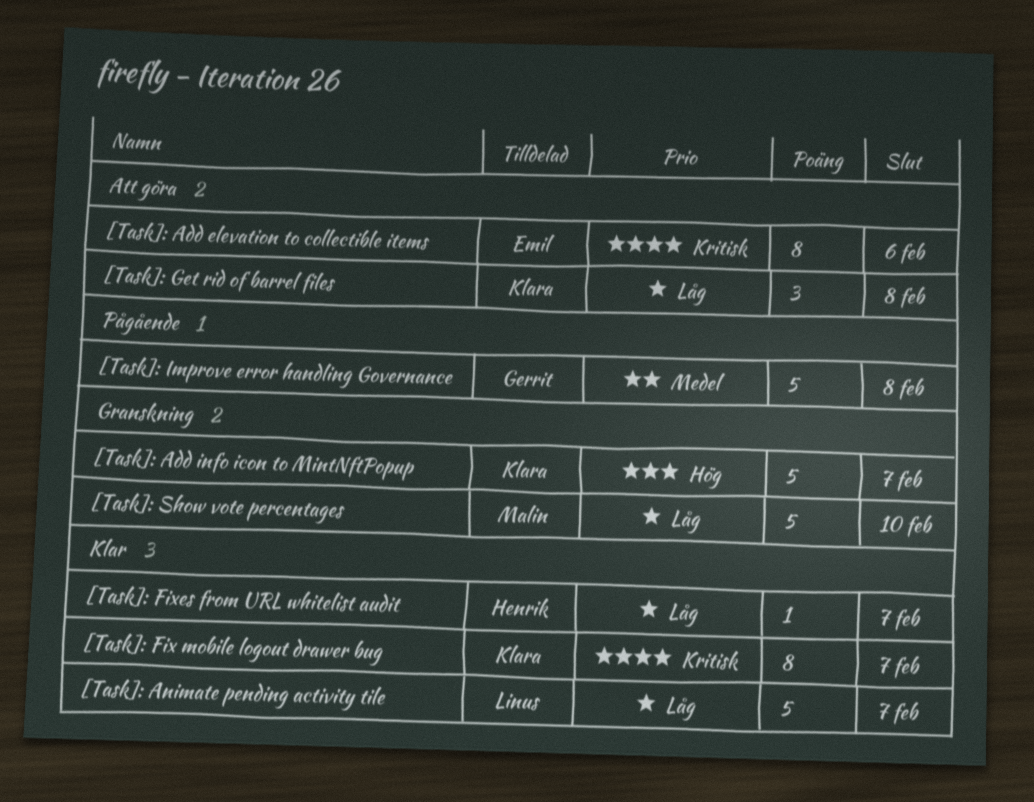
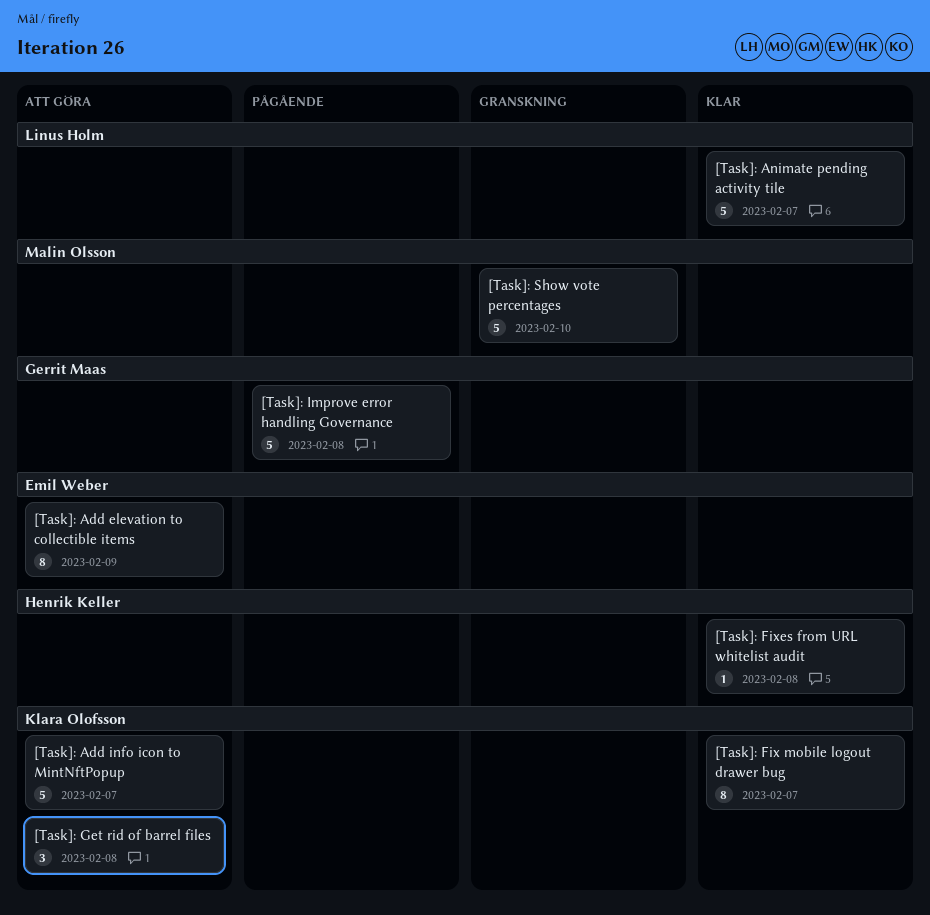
[Task]: Add elevation to collectible items, due: Feb 6 -> Feb 9
[Task]: Add info icon to MintNftPopup, status: Granskning -> Att göra
[Task]: Fixes from URL whitelist audit, due: Feb 7 -> Feb 8

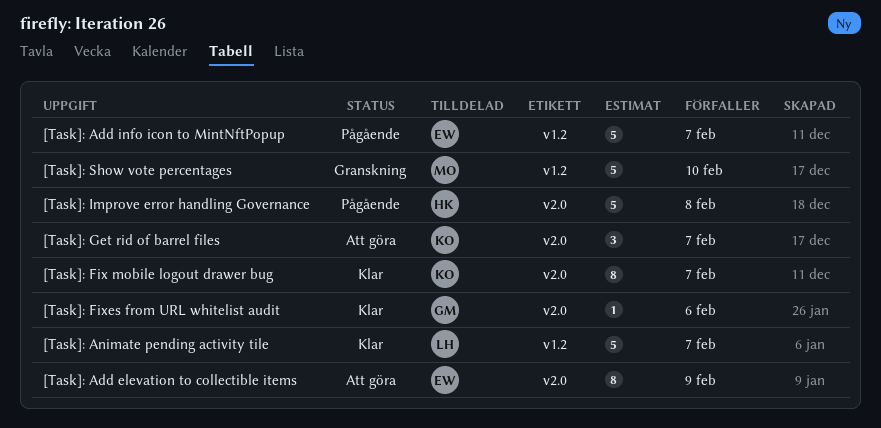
[Task]: Add info icon to MintNftPopup, status: Att göra -> Pågående
[Task]: Add info icon to MintNftPopup, owner: Klara Olofsson -> Emil Weber
[Task]: Fixes from URL whitelist audit, owner: Henrik Keller -> Gerrit Maas
[Task]: Fixes from URL whitelist audit, due: Feb 8 -> Feb 6
[Task]: Get rid of barrel files, due: Feb 8 -> Feb 7
[Task]: Improve error handling Governance, owner: Gerrit Maas -> Henrik Keller

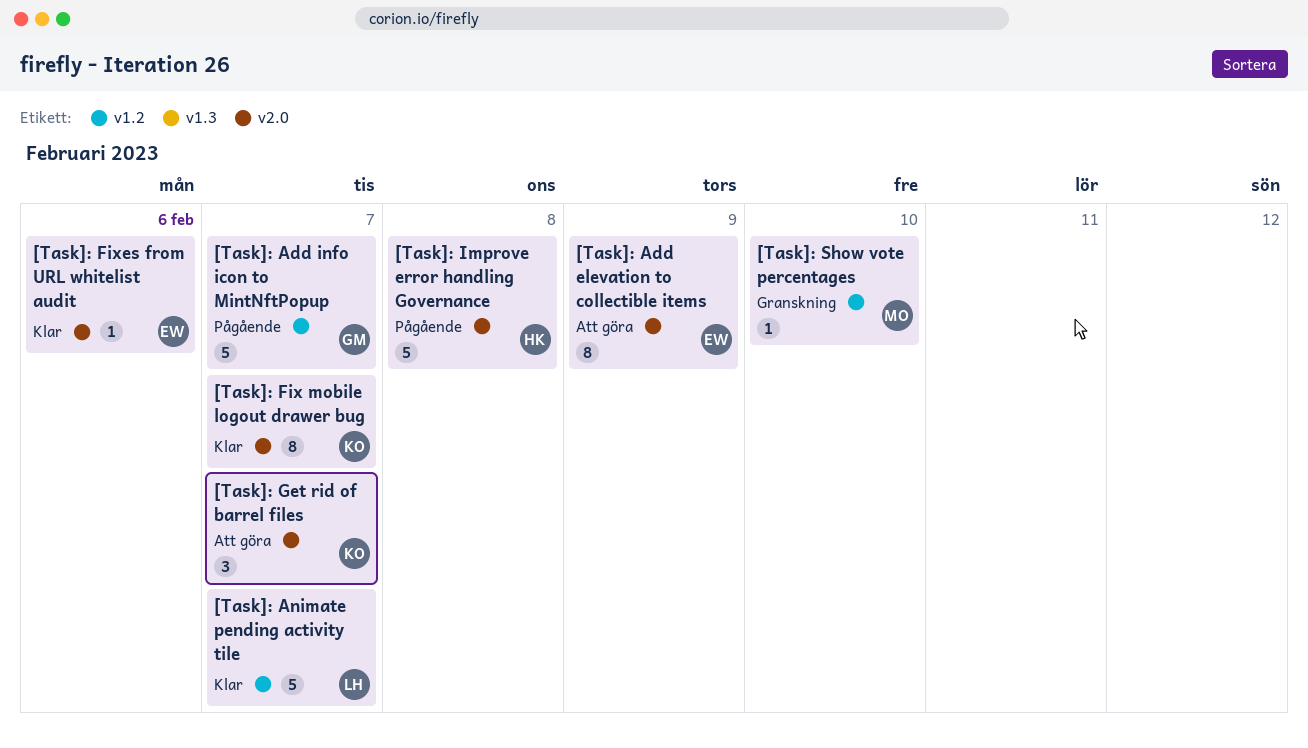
[Task]: Add info icon to MintNftPopup, owner: EW -> GM
[Task]: Fixes from URL whitelist audit, owner: GM -> EW
[Task]: Show vote percentages, estimate: 5 -> 1

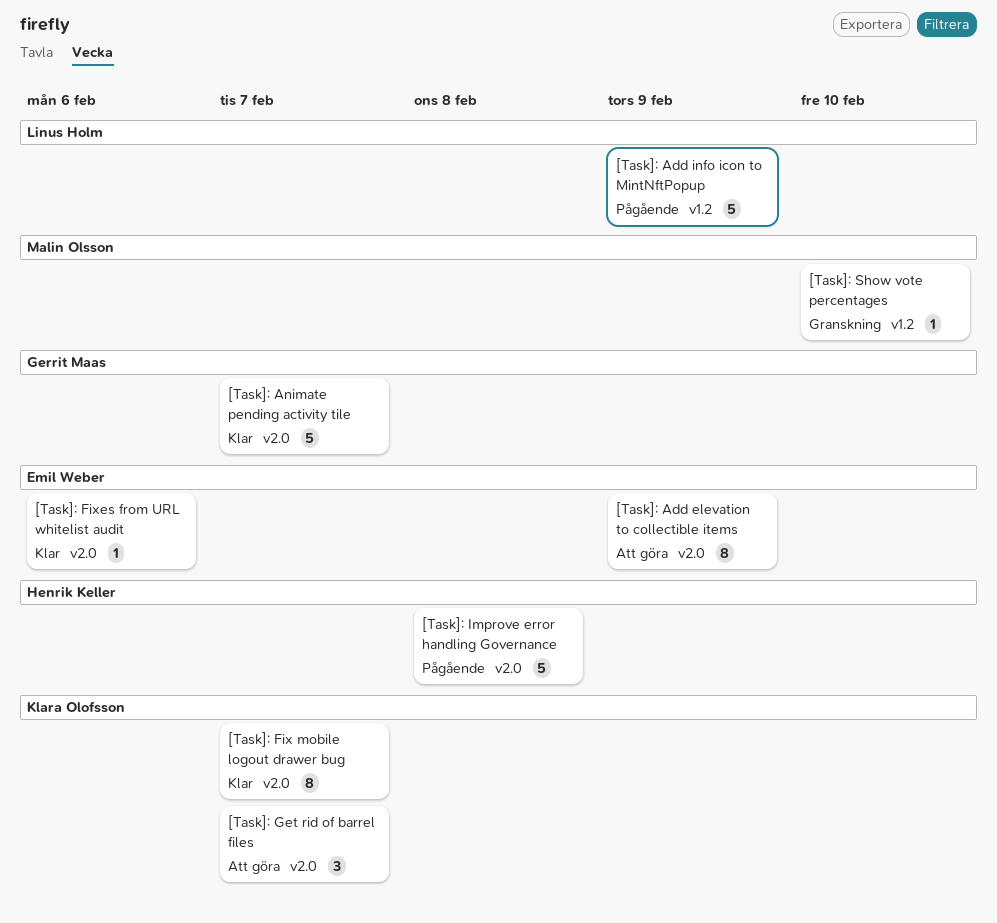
[Task]: Add info icon to MintNftPopup, owner: Gerrit Maas -> Linus Holm
[Task]: Add info icon to MintNftPopup, due: Feb 7 -> Feb 9
[Task]: Animate pending activity tile, owner: Linus Holm -> Gerrit Maas
[Task]: Animate pending activity tile, label: v1.2 -> v2.0

